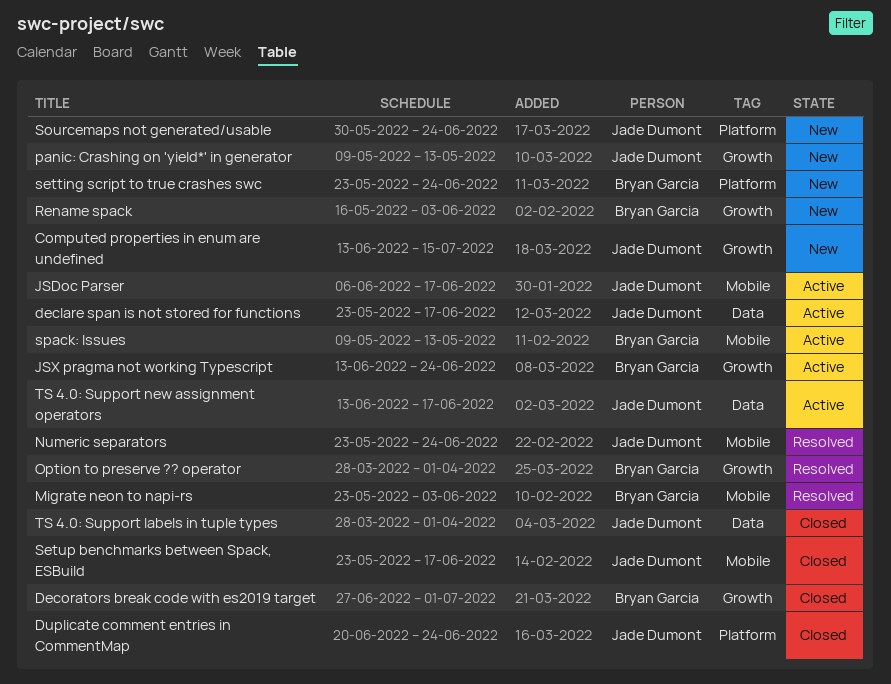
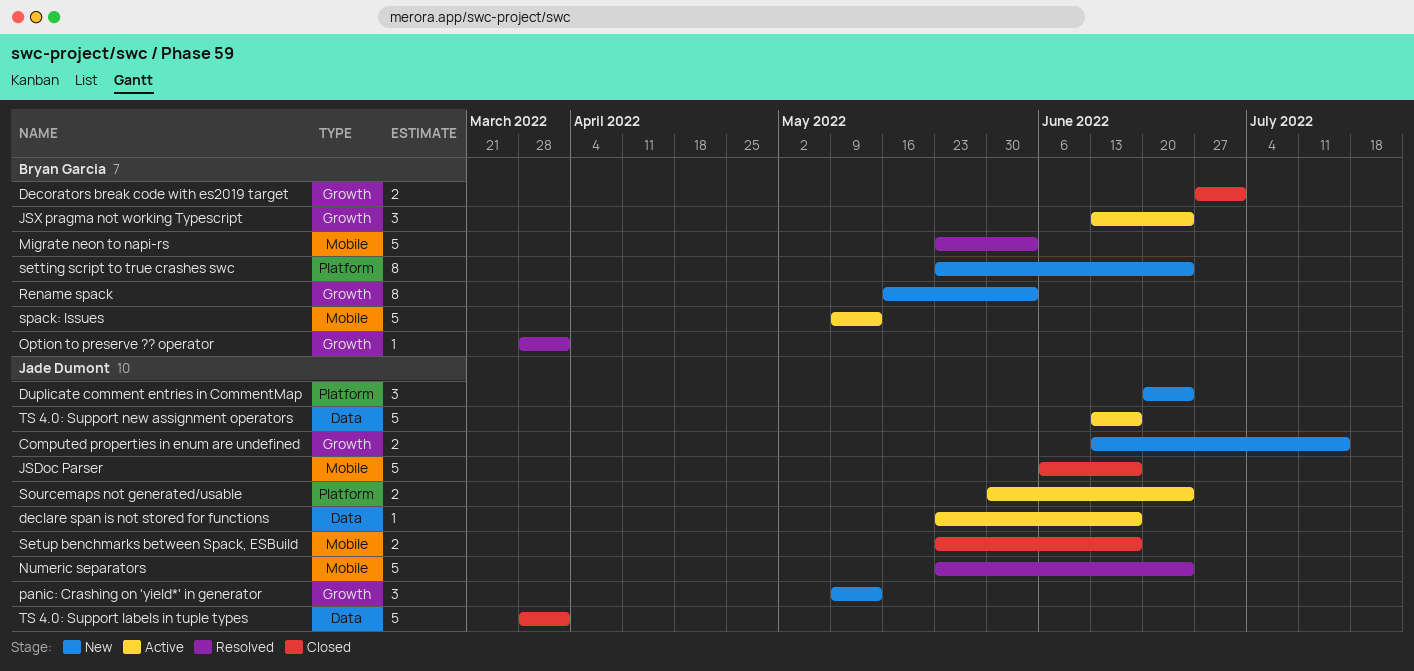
Duplicate comment entries in CommentMap, status: Closed -> New
JSDoc Parser, status: Active -> Closed
Sourcemaps not generated/usable, status: New -> Active

